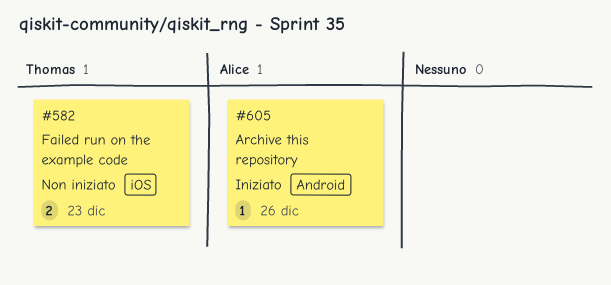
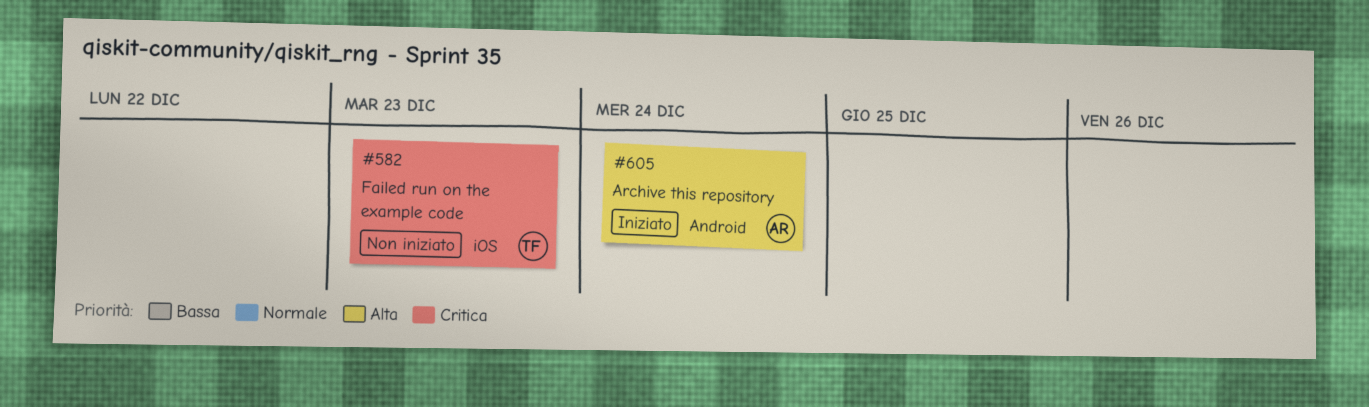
#605, due: Dec 26 -> Dec 24

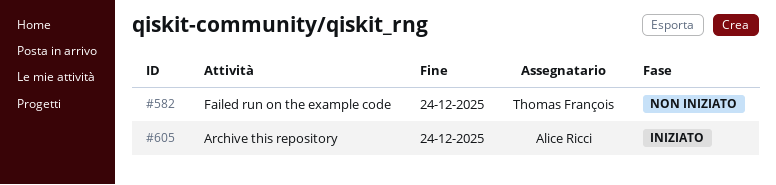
#582, due: Dec 23 -> Dec 24

